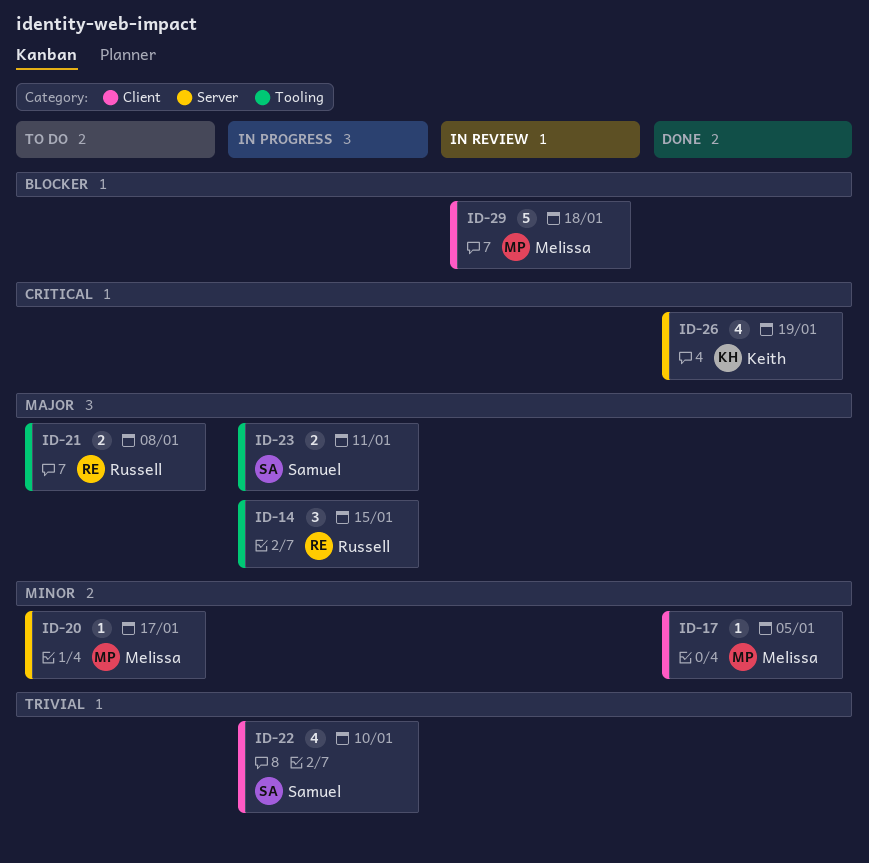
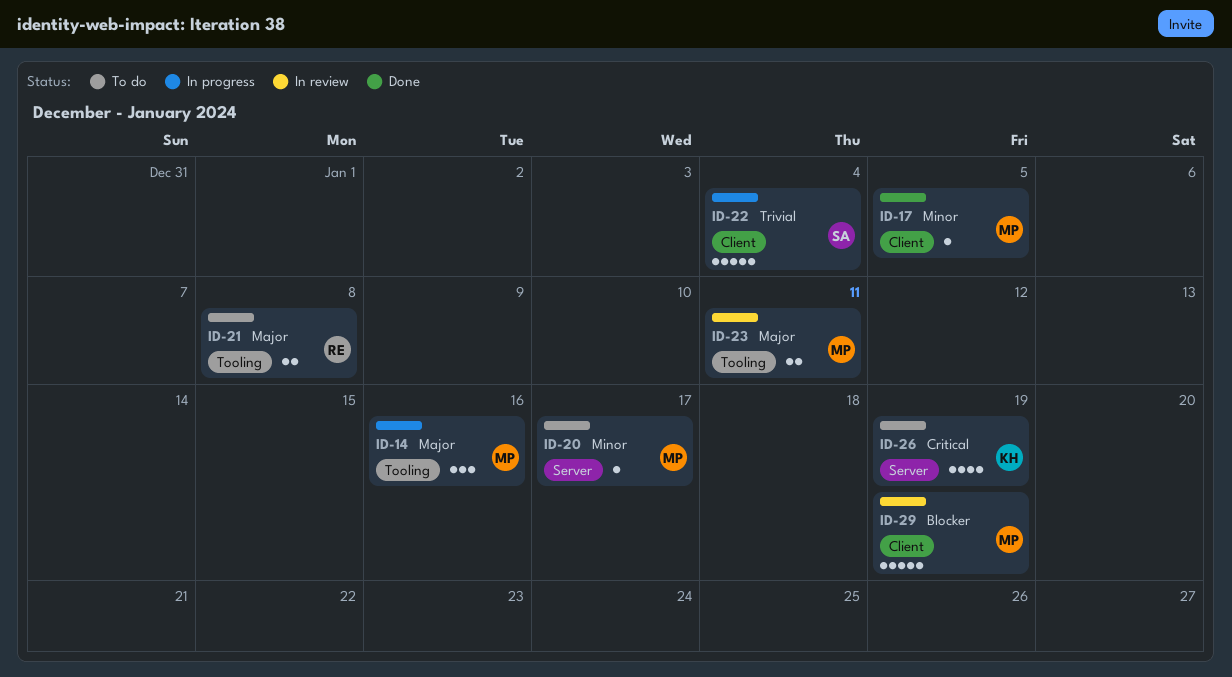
ID-14, owner: Russell -> Melissa
ID-14, due: Jan 15 -> Jan 16
ID-22, estimate: 4 -> 5
ID-22, due: Jan 10 -> Jan 4
ID-23, status: In progress -> In review
ID-23, owner: Samuel -> Melissa
ID-26, status: Done -> To do
ID-29, due: Jan 18 -> Jan 19

